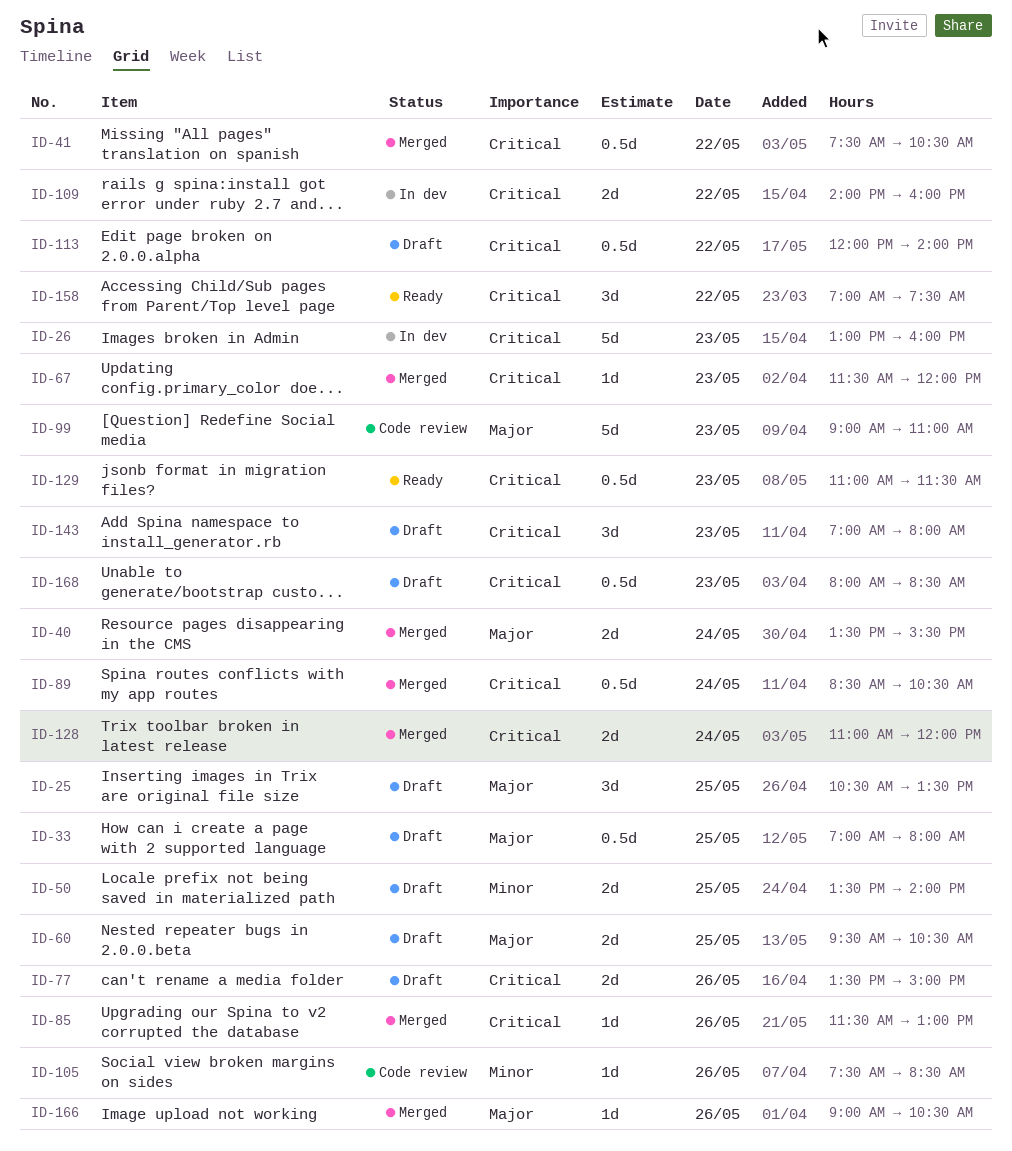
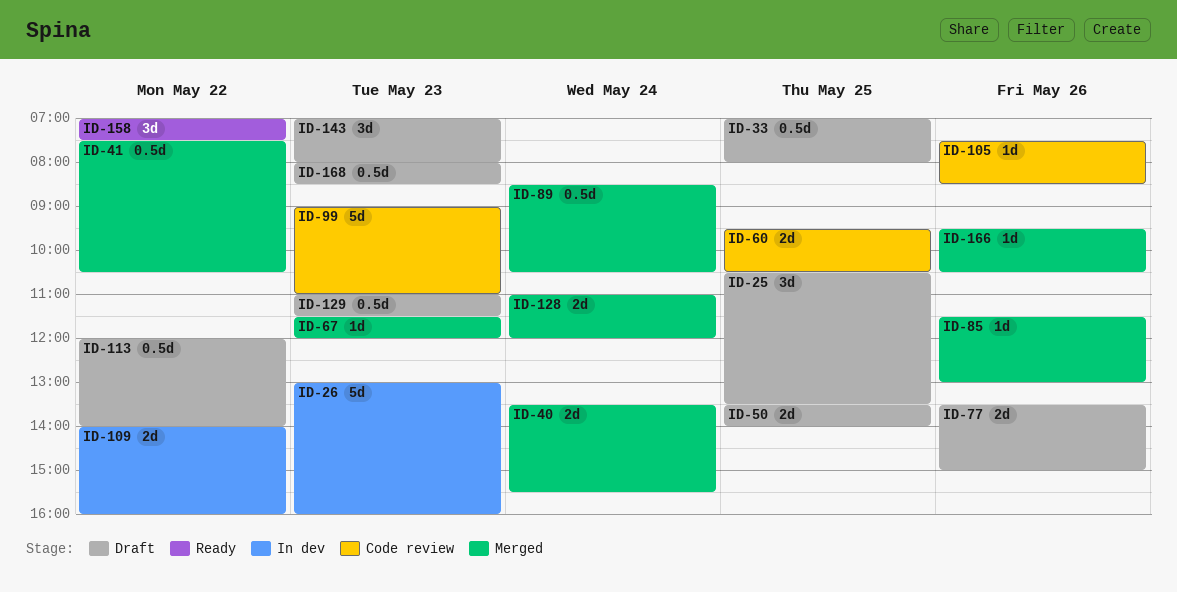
ID-60, status: Draft -> Code review
ID-129, status: Ready -> Draft
ID-166, begins: 09:00 -> 09:30

